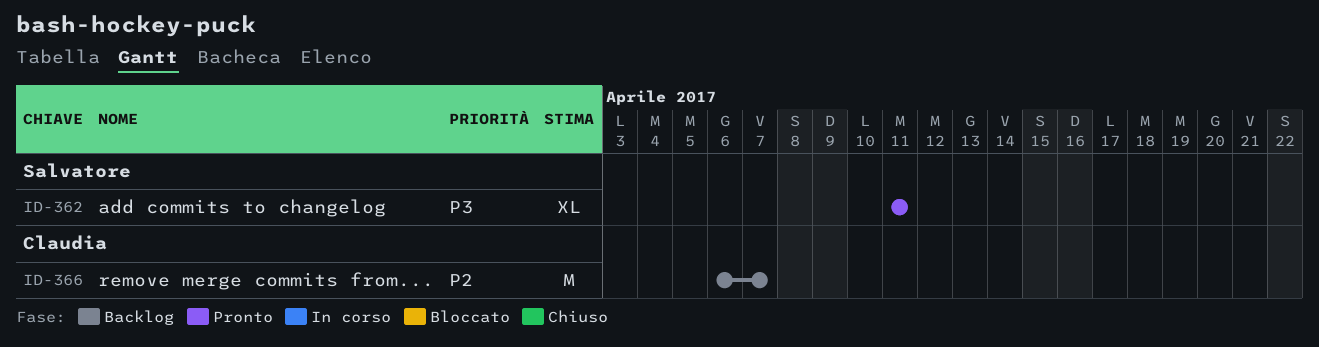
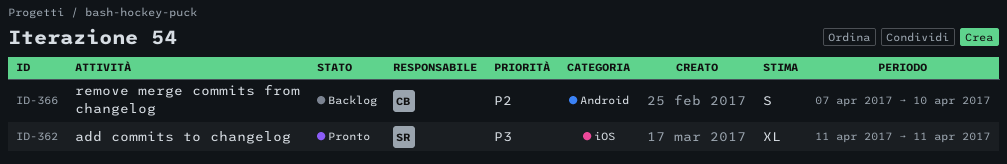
ID-366, estimate: M -> S
ID-366, start: Apr 6 -> Apr 7
ID-366, due: Apr 7 -> Apr 10

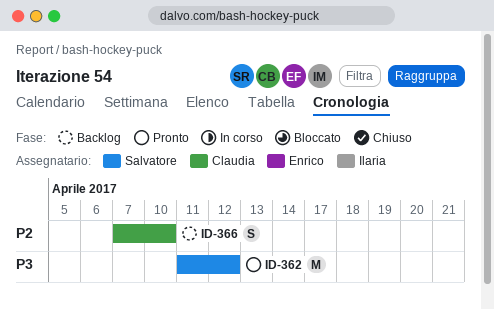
ID-362, estimate: XL -> M
ID-362, due: Apr 11 -> Apr 12

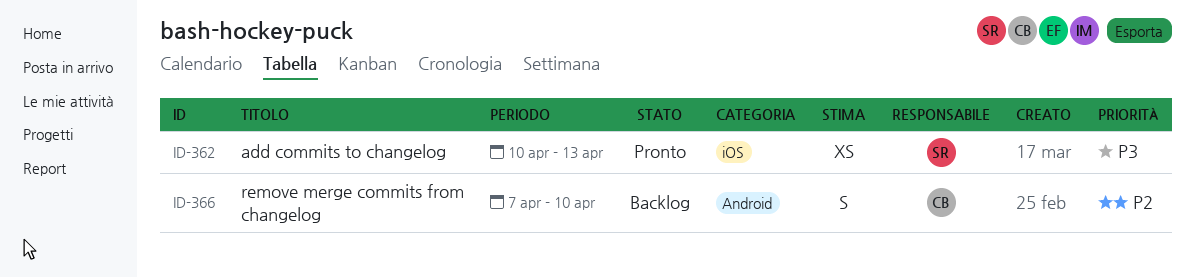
ID-362, estimate: M -> XS
ID-362, start: Apr 11 -> Apr 10
ID-362, due: Apr 12 -> Apr 13

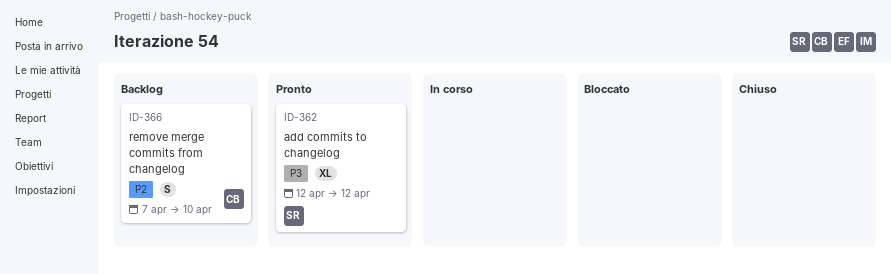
ID-362, estimate: XS -> XL
ID-362, start: Apr 10 -> Apr 12
ID-362, due: Apr 13 -> Apr 12

